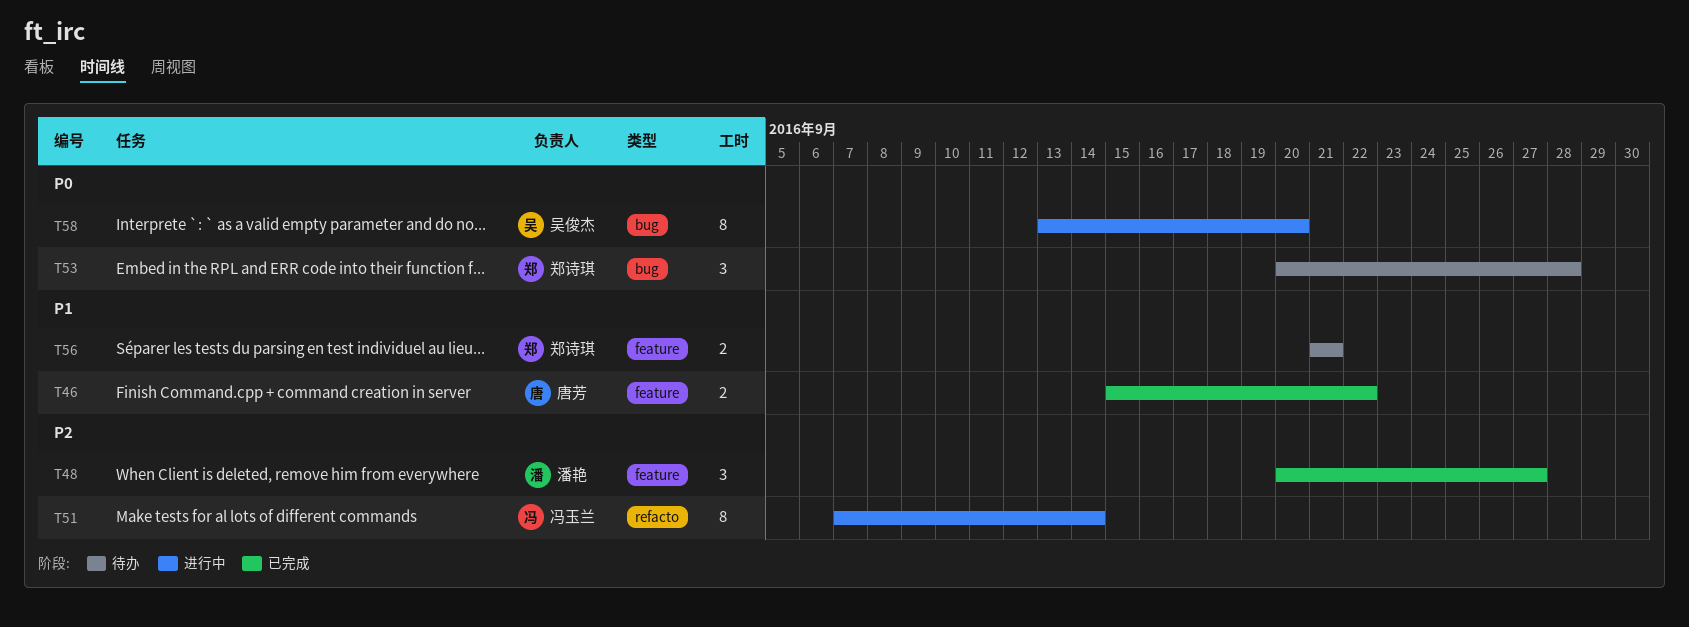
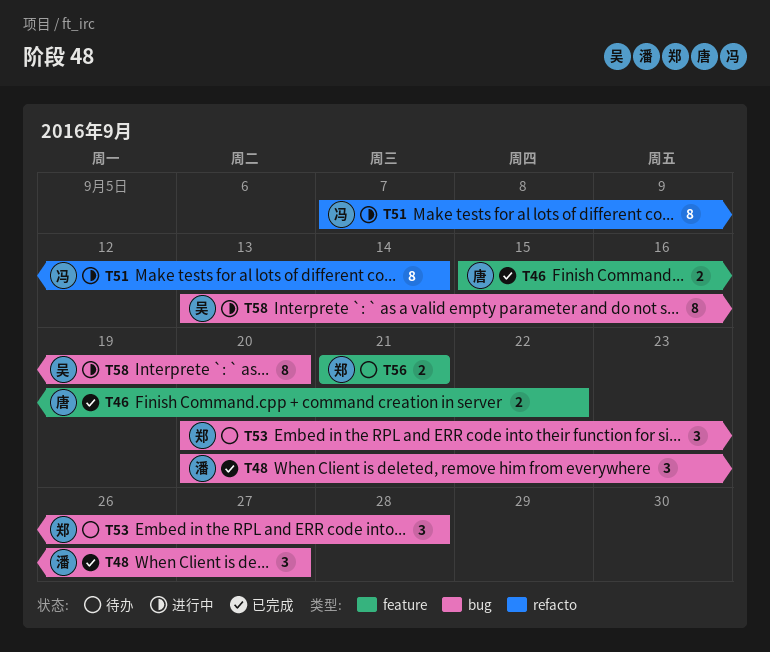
T48, label: feature -> bug

